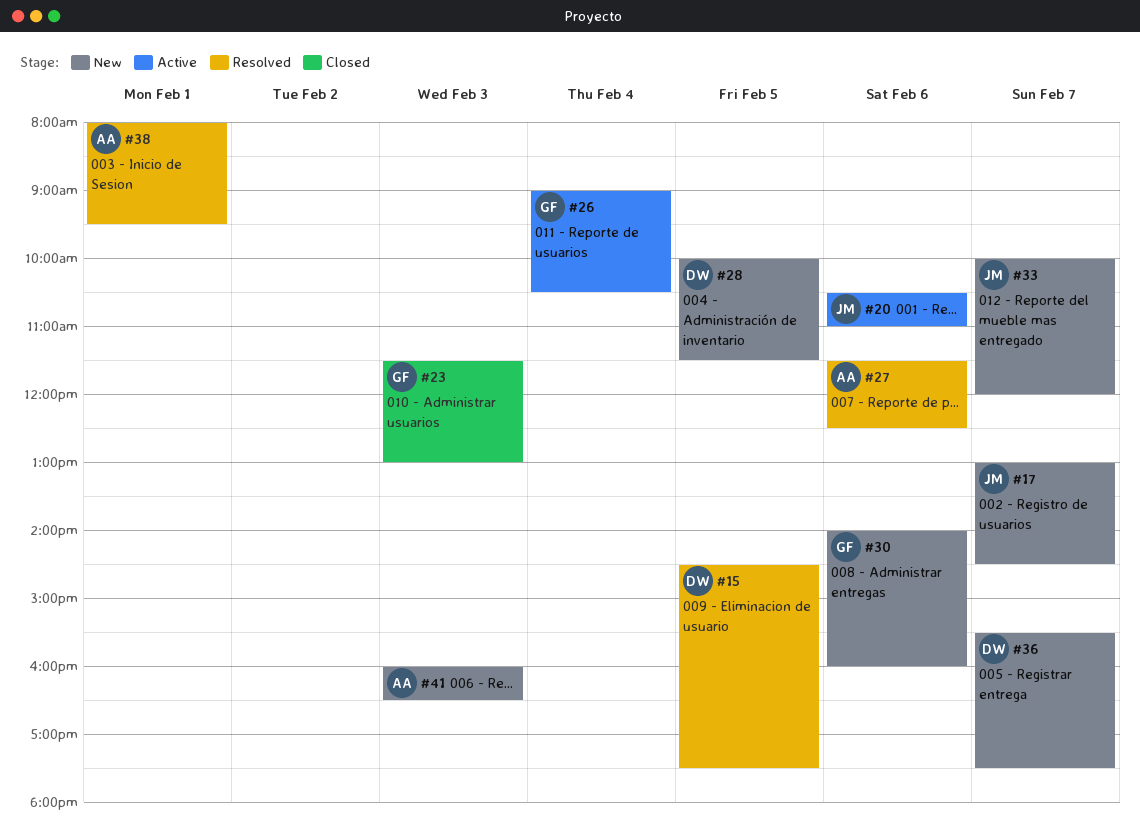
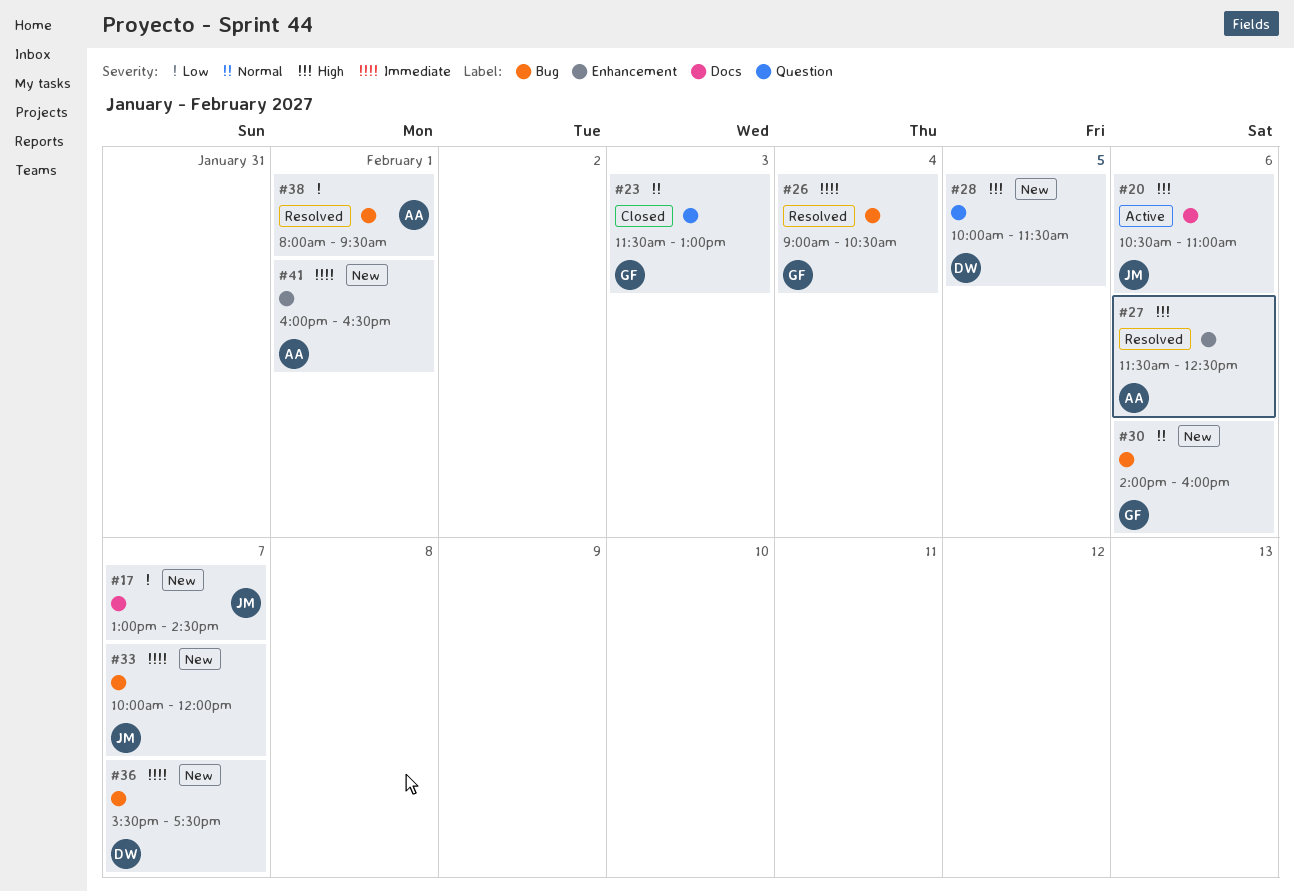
#15: present -> none
#26, status: Active -> Resolved
#41, day: Feb 3 -> Feb 1

